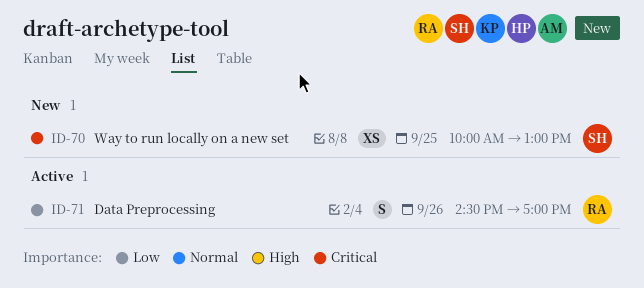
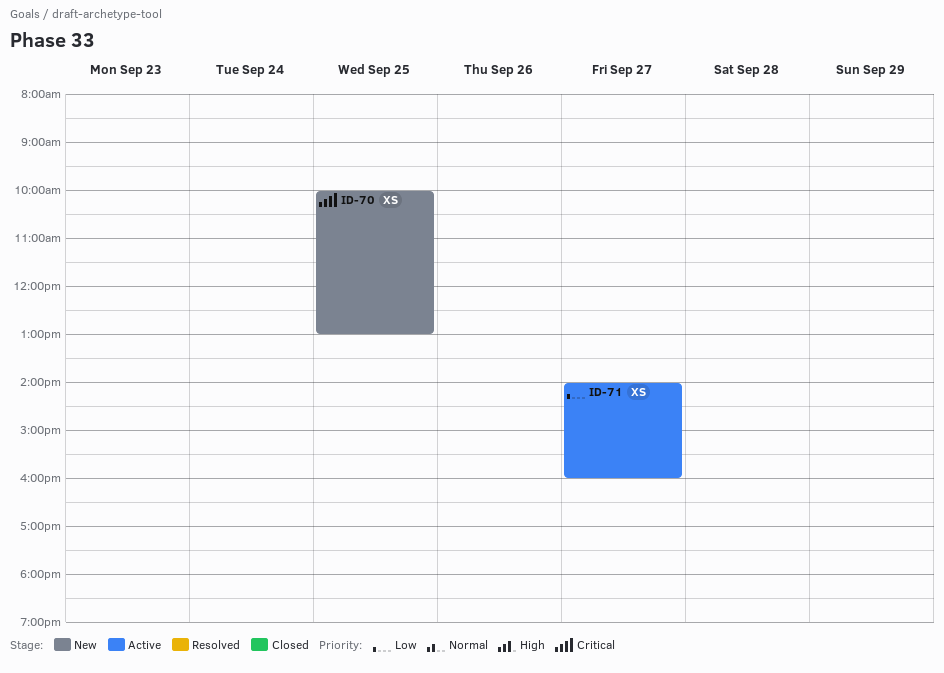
ID-71, estimate: S -> XS
ID-71, day: Sep 26 -> Sep 27
ID-71, begins: 14:30 -> 14:00
ID-71, ends: 17:00 -> 16:00

